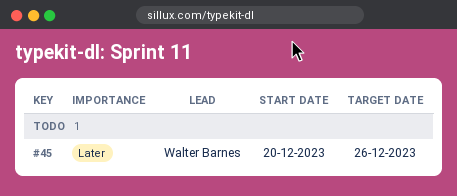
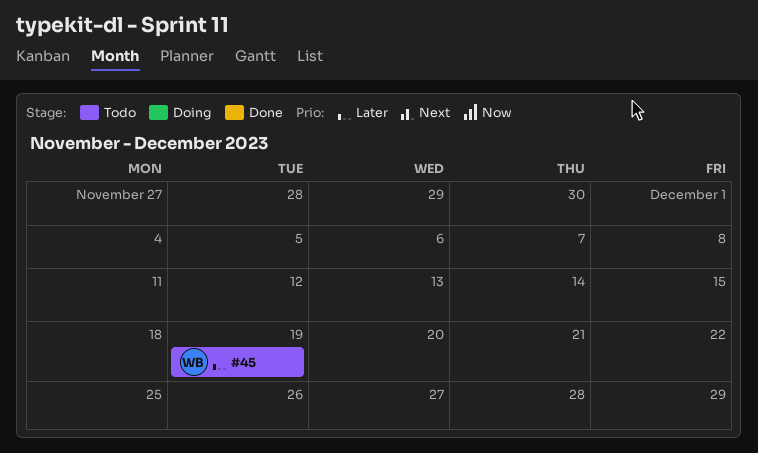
#45, start: Dec 20 -> Dec 19
#45, due: Dec 26 -> Dec 19

